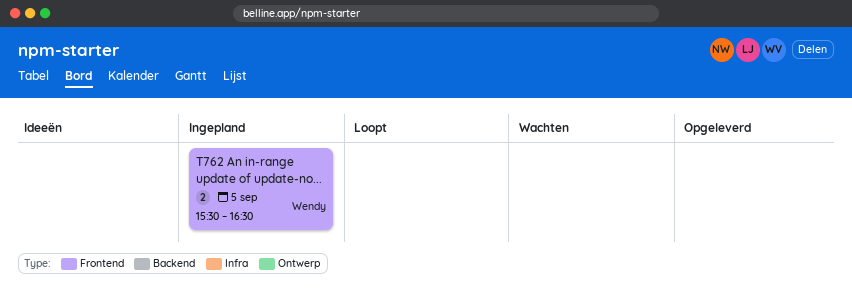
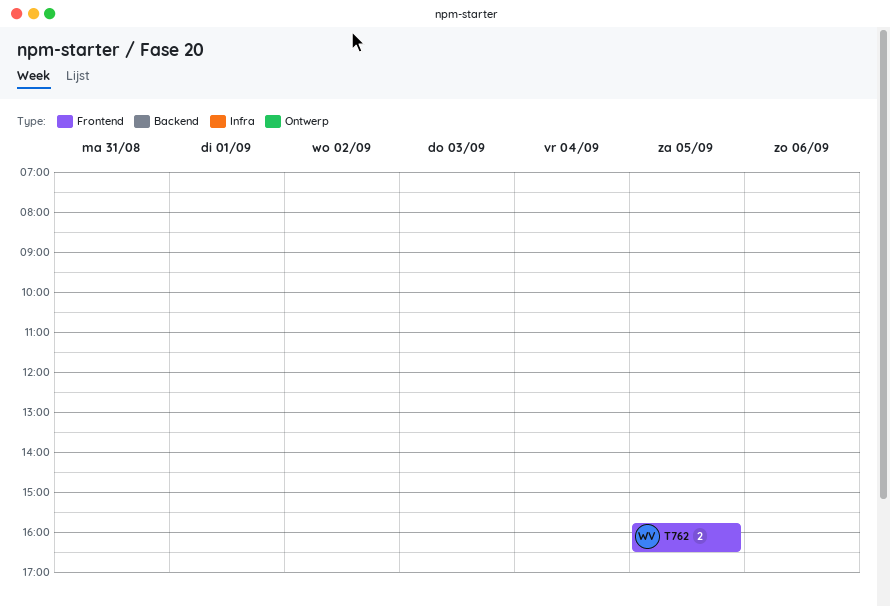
T762, begins: 15:30 -> 15:45

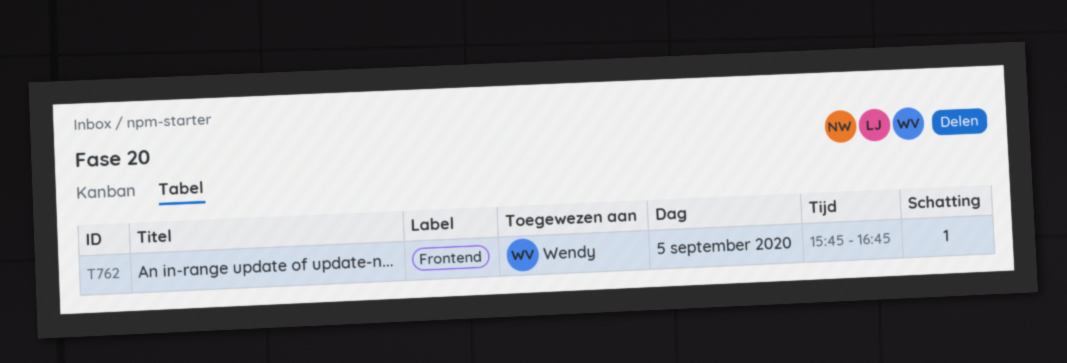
T762, estimate: 2 -> 1
T762, ends: 16:30 -> 16:45

